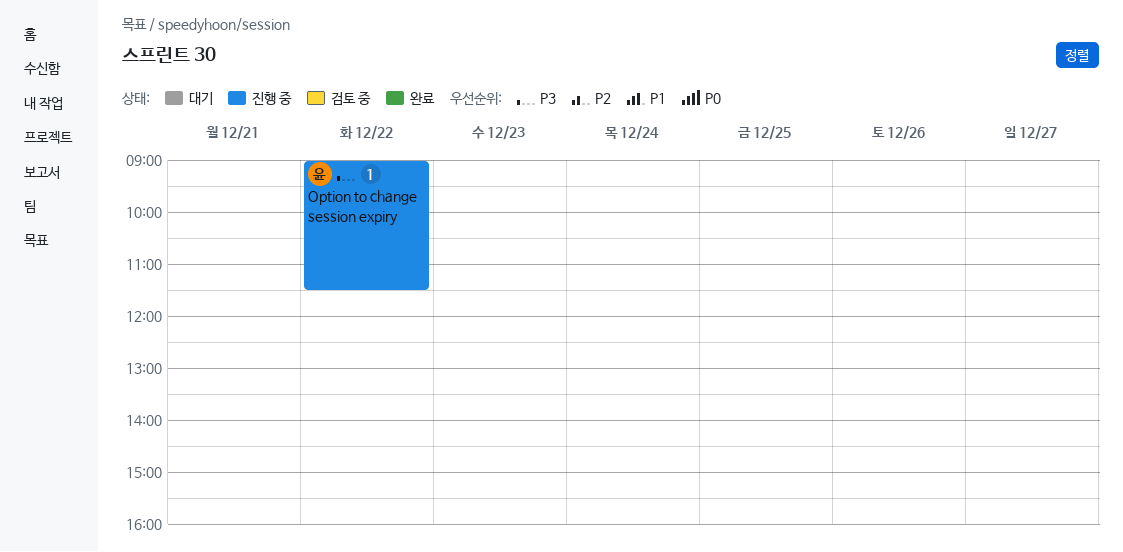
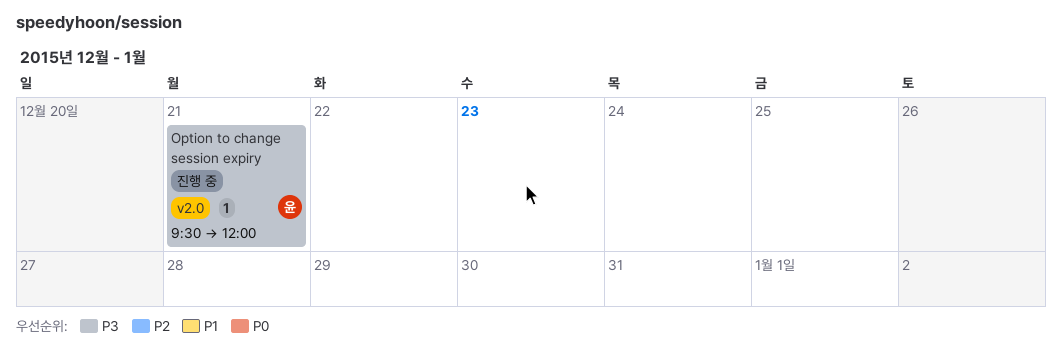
Option to change session expiry, day: Dec 22 -> Dec 21
Option to change session expiry, begins: 09:00 -> 09:30
Option to change session expiry, ends: 11:30 -> 12:00

